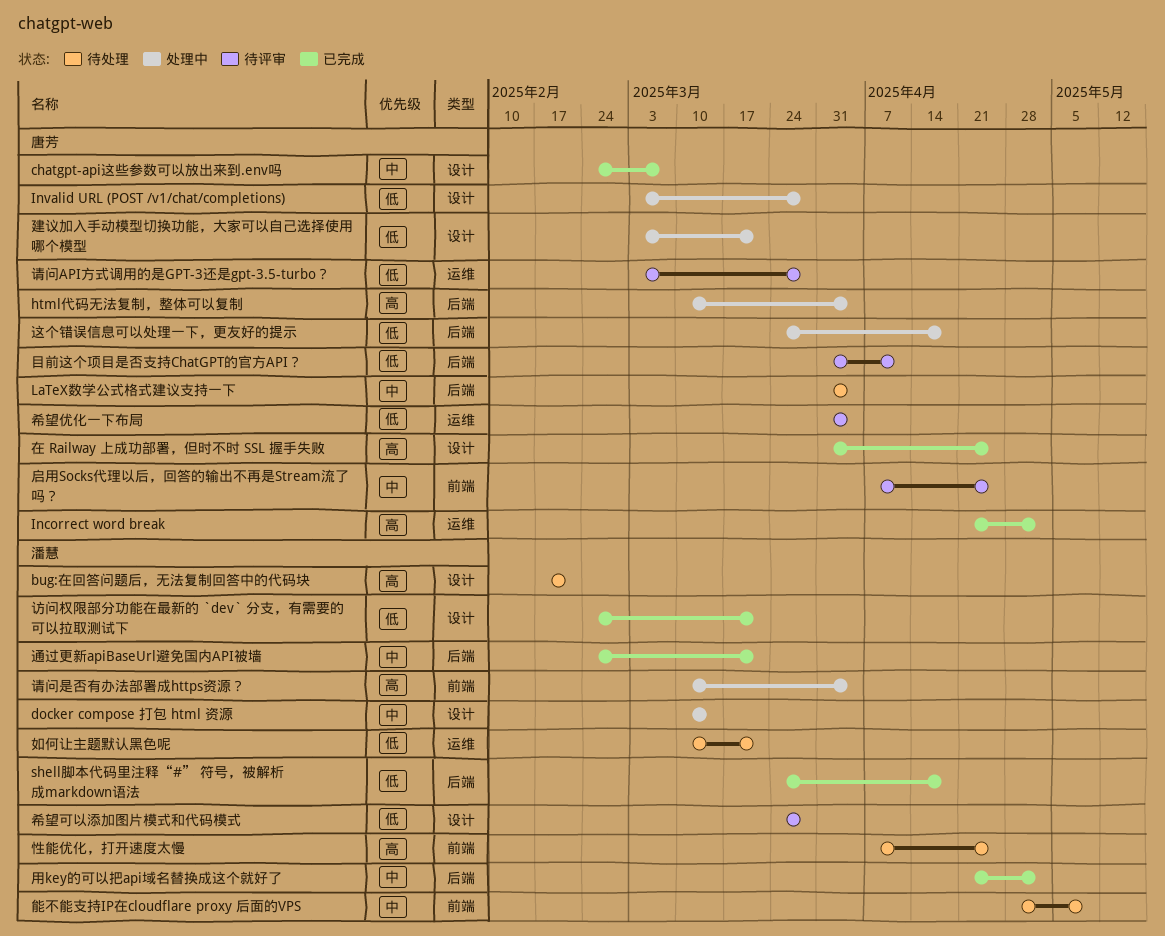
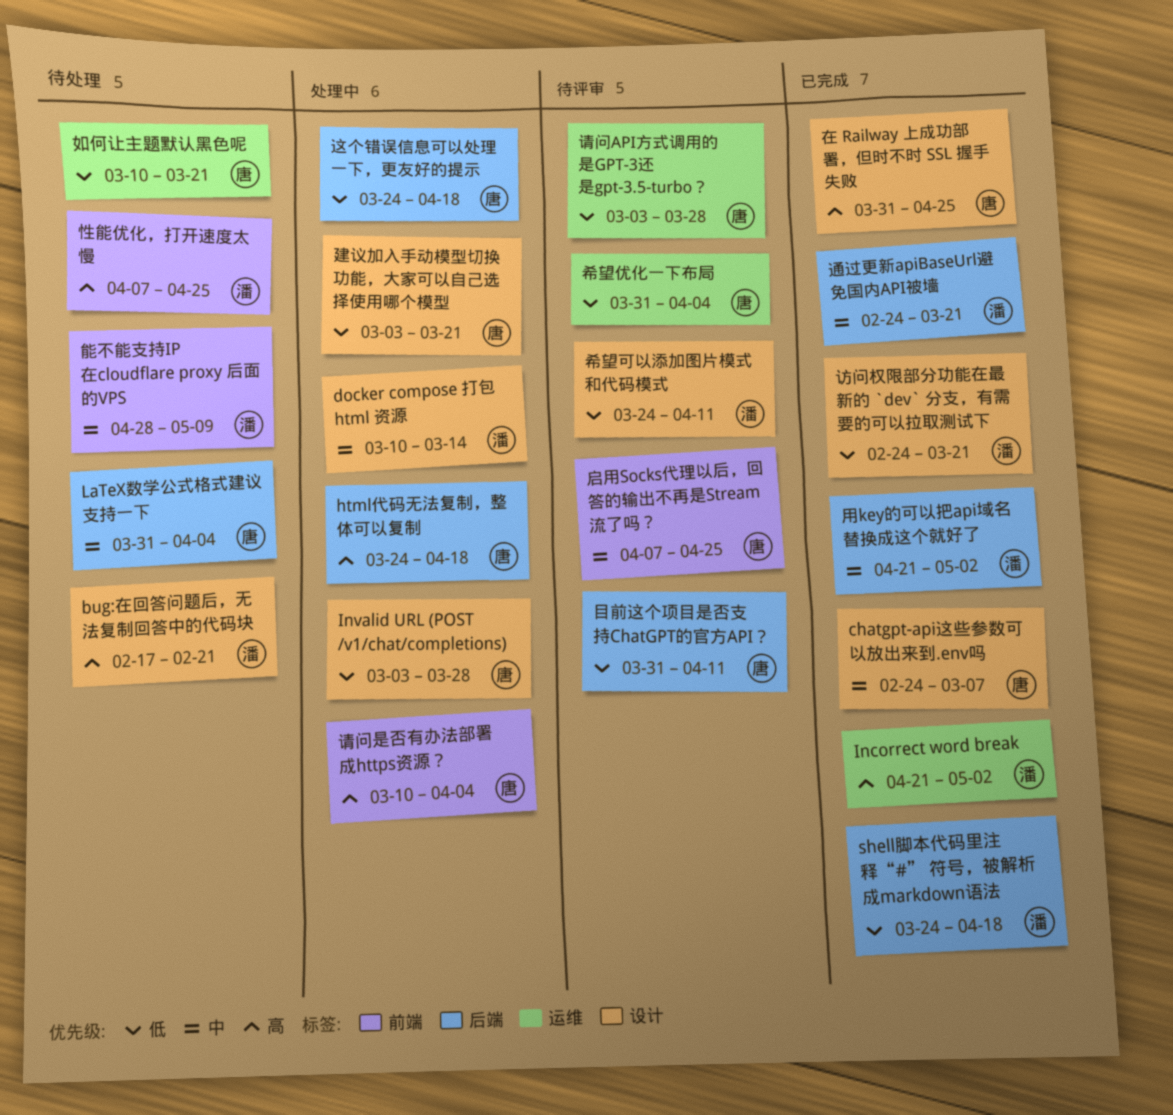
html代码无法复制，整体可以复制, start: Mar 10 -> Mar 24
html代码无法复制，整体可以复制, due: Apr 4 -> Apr 18
Incorrect word break, owner: 唐芳 -> 潘慧
如何让主题默认黑色呢, owner: 潘慧 -> 唐芳
希望可以添加图片模式和代码模式, due: Mar 28 -> Apr 11
请问是否有办法部署成https资源？, owner: 潘慧 -> 唐芳

